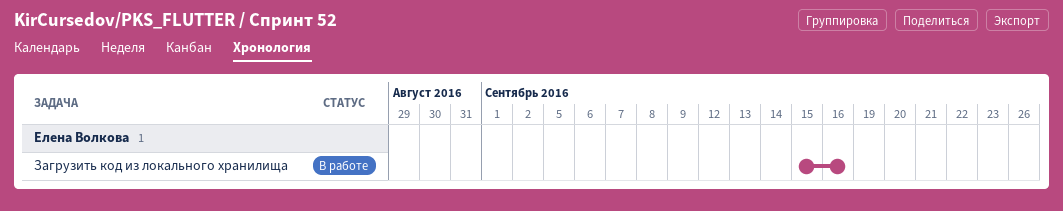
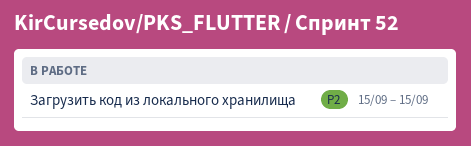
Загрузить код из локального хранилища, due: Sep 16 -> Sep 15

